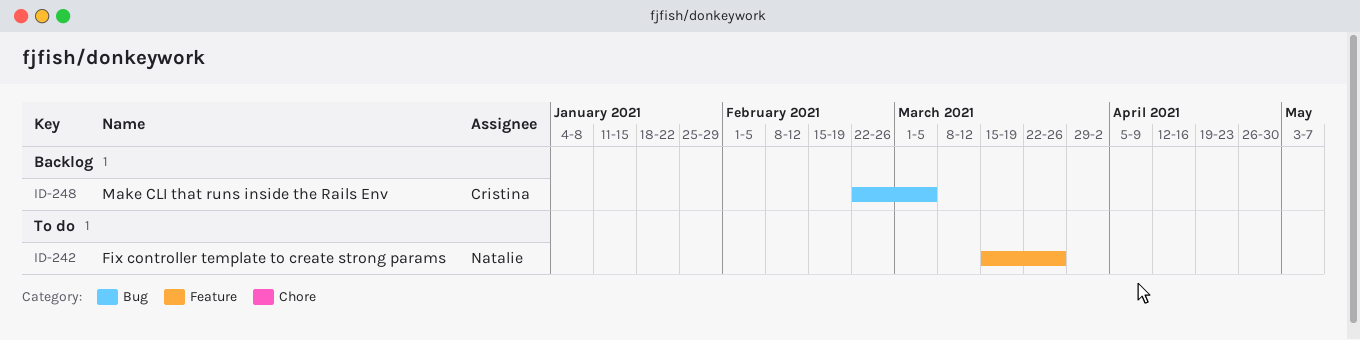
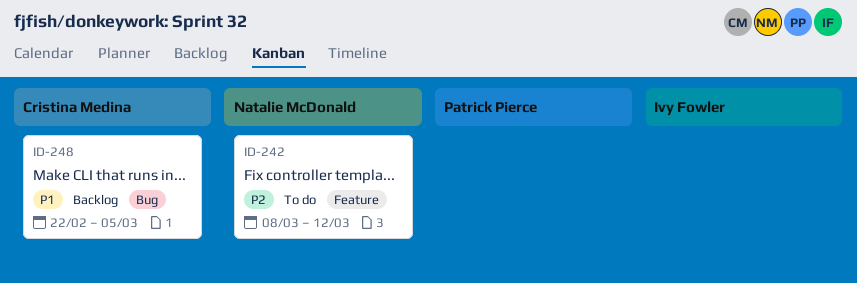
ID-242, start: Mar 15 -> Mar 8
ID-242, due: Mar 26 -> Mar 12

